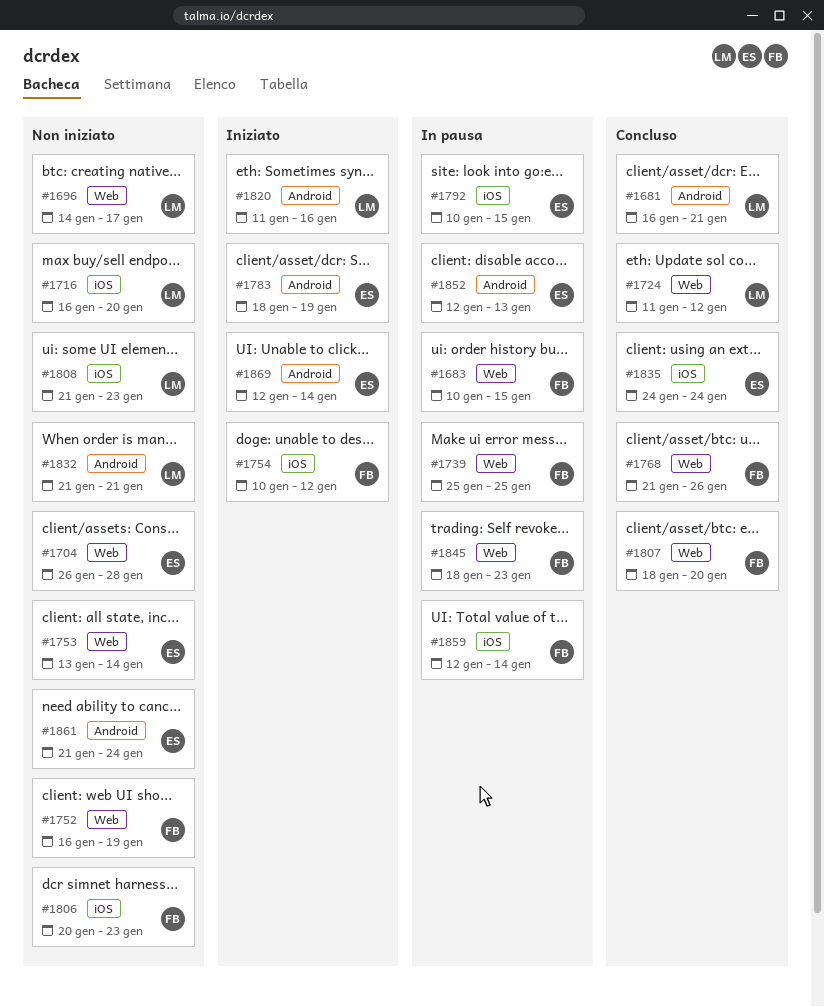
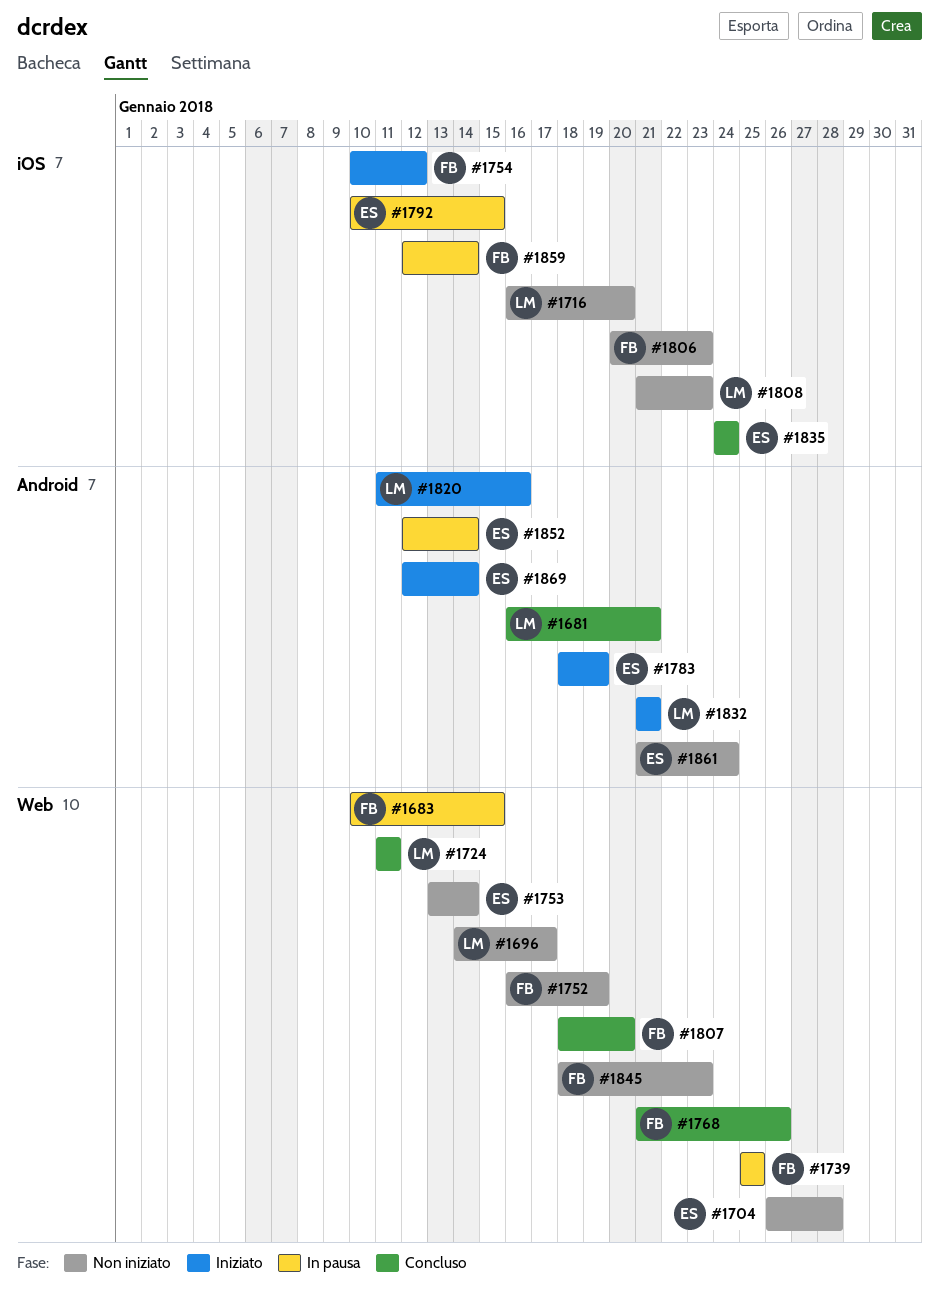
#1724, due: Jan 12 -> Jan 11
#1832, status: Non iniziato -> Iniziato
#1845, status: In pausa -> Non iniziato
#1852, due: Jan 13 -> Jan 14

